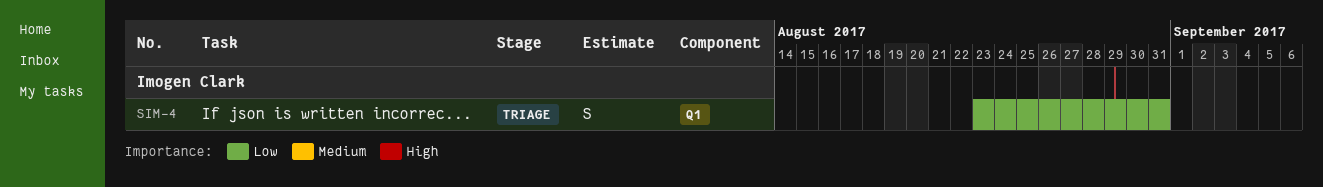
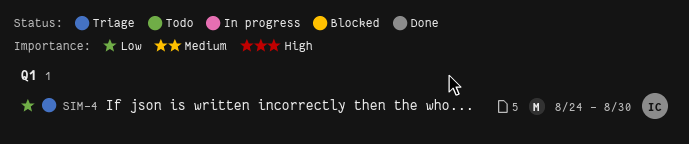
SIM-4, estimate: S -> M
SIM-4, start: Aug 23 -> Aug 24
SIM-4, due: Aug 31 -> Aug 30

